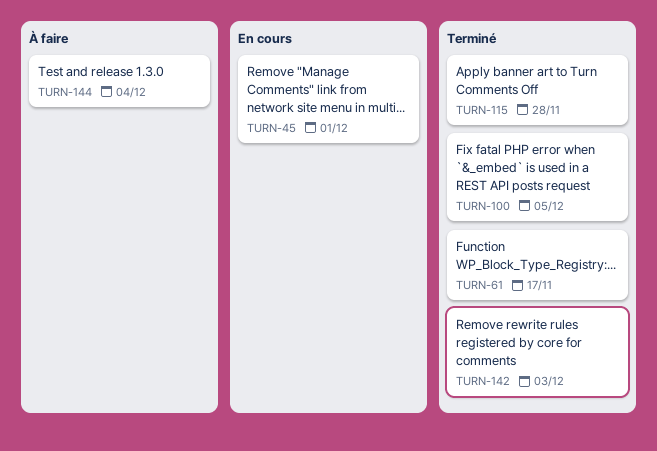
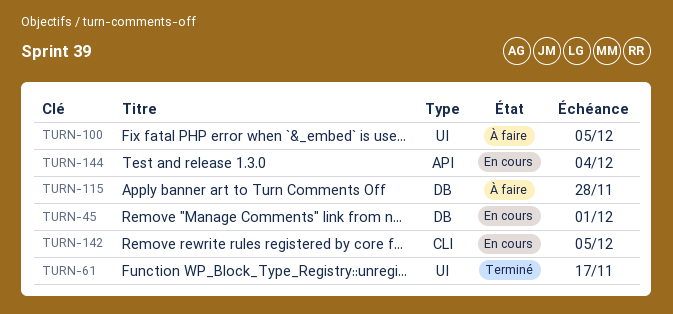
TURN-100, status: Terminé -> À faire
TURN-115, status: Terminé -> À faire
TURN-142, status: Terminé -> En cours
TURN-142, due: Dec 3 -> Dec 5
TURN-144, status: À faire -> En cours

